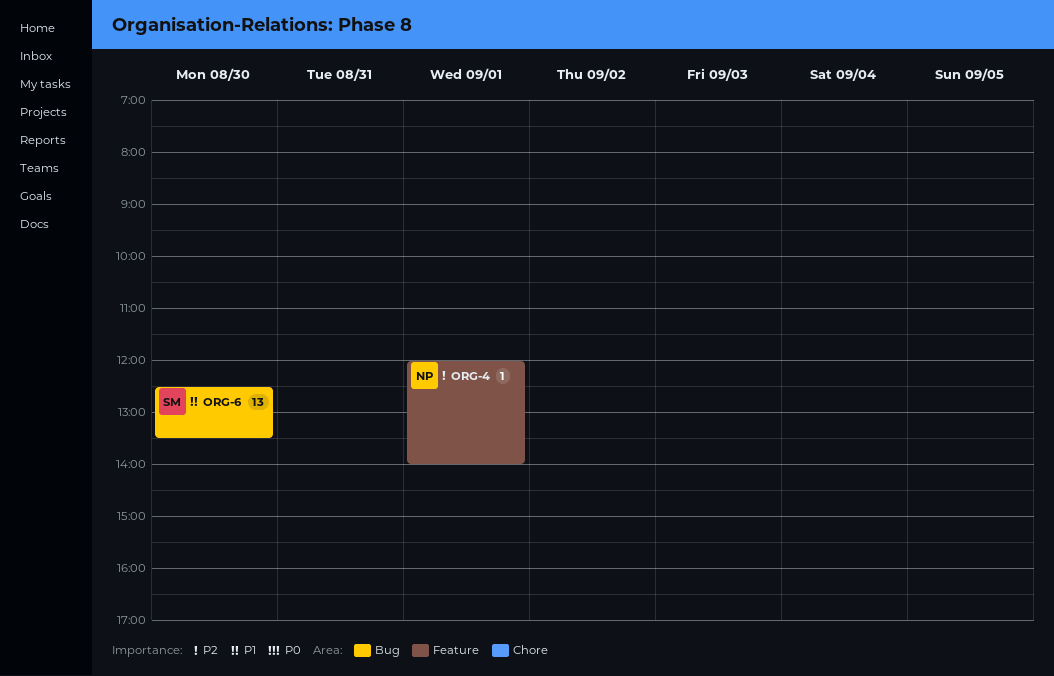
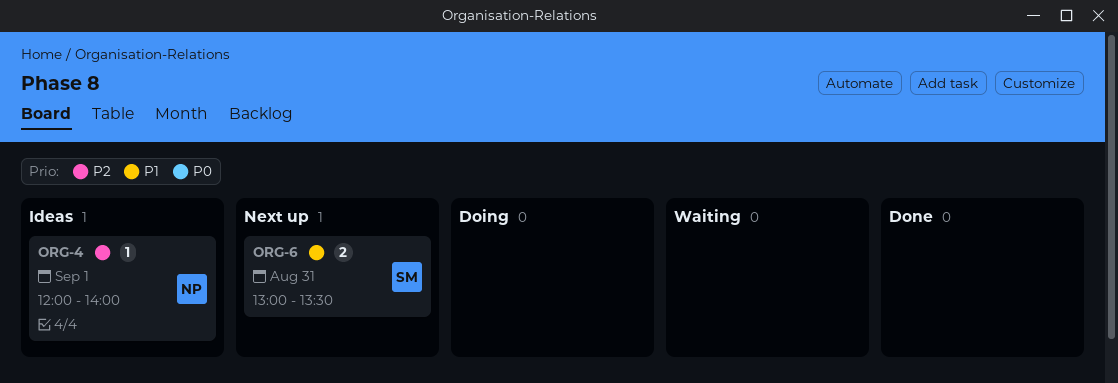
ORG-6, estimate: 13 -> 2
ORG-6, day: Aug 30 -> Aug 31
ORG-6, begins: 12:30 -> 13:00

